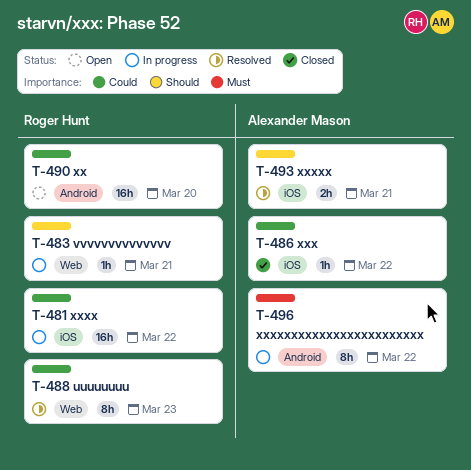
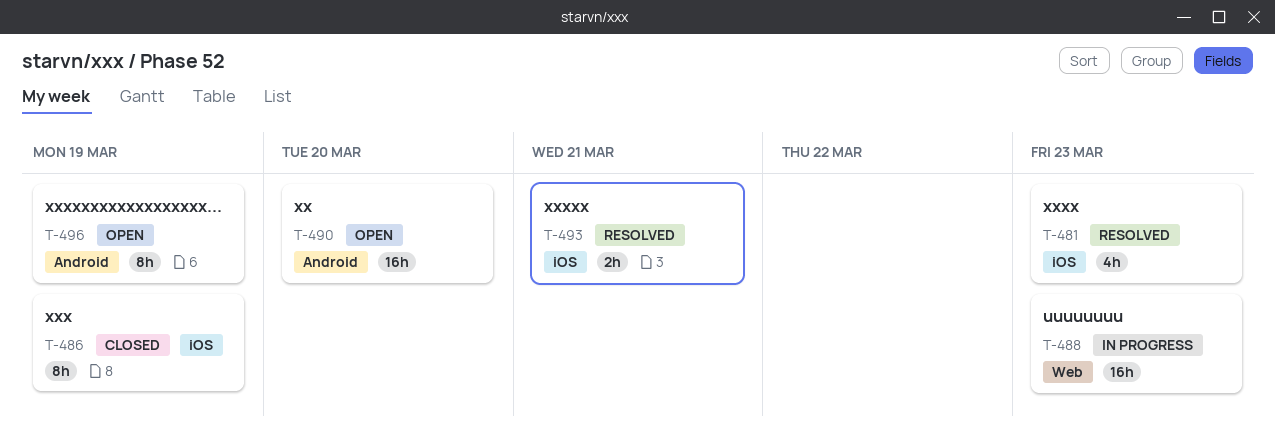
T-481, status: In progress -> Resolved
T-481, estimate: 16h -> 4h
T-481, due: Mar 22 -> Mar 23
T-483: present -> none
T-486, estimate: 1h -> 8h
T-486, due: Mar 22 -> Mar 19
T-488, status: Resolved -> In progress
T-488, estimate: 8h -> 16h
T-496, status: In progress -> Open
T-496, due: Mar 22 -> Mar 19

